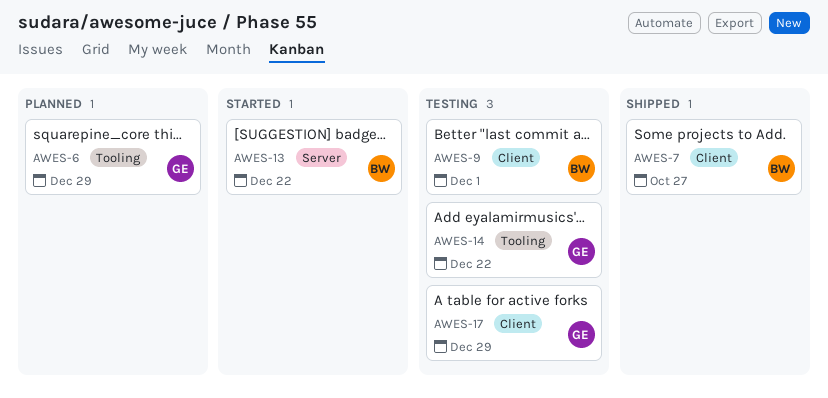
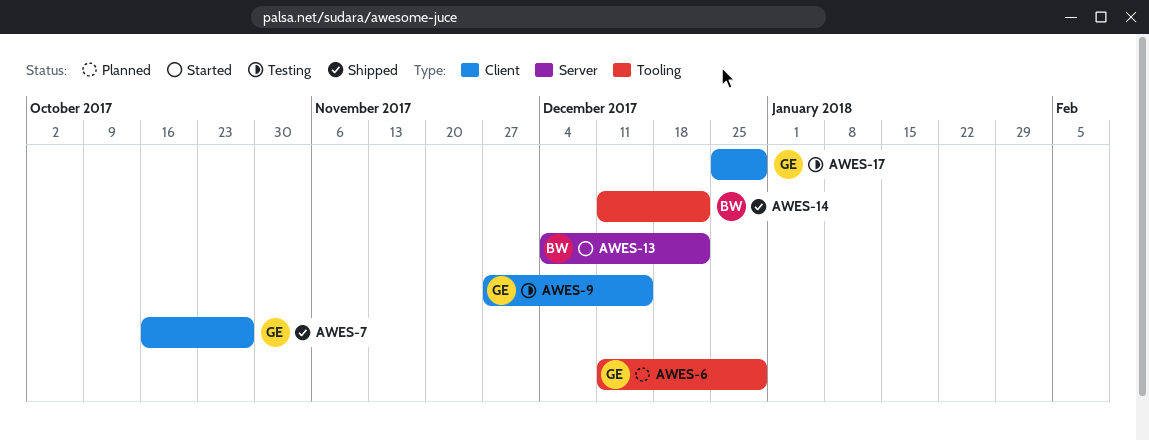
AWES-7, owner: BW -> GE
AWES-9, owner: BW -> GE
AWES-9, due: Dec 1 -> Dec 15
AWES-14, status: Testing -> Shipped
AWES-14, owner: GE -> BW

